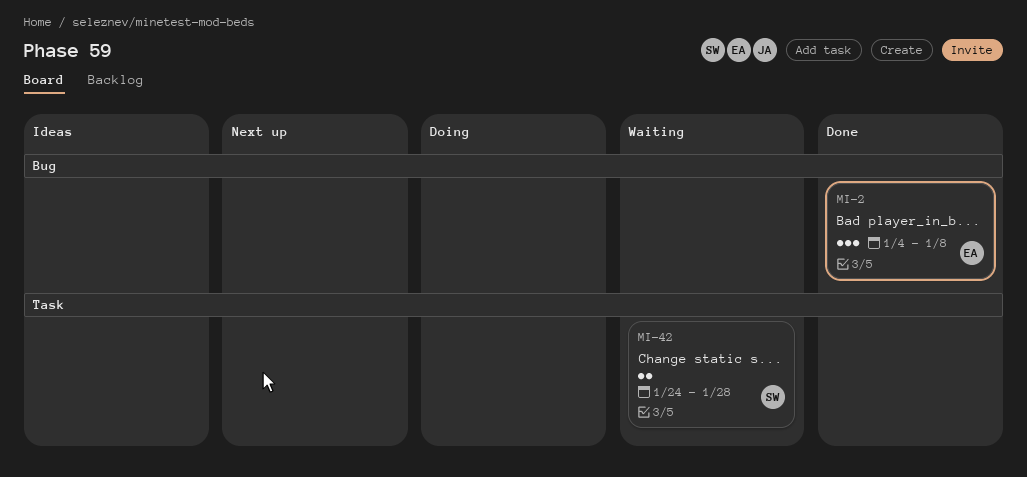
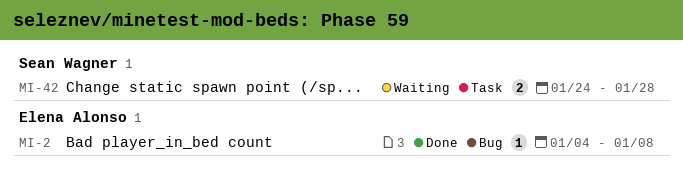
MI-2, estimate: 3 -> 1

